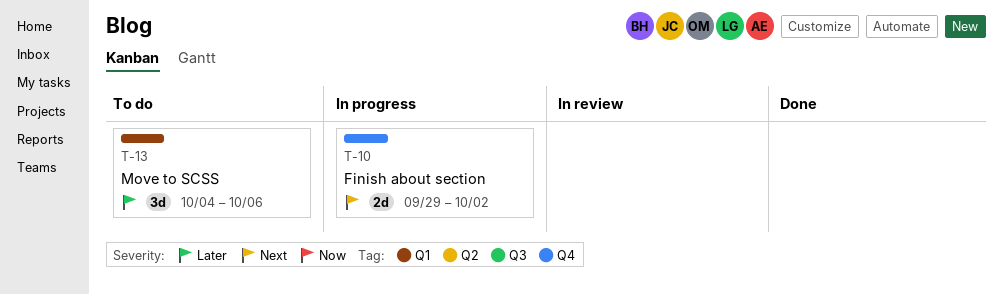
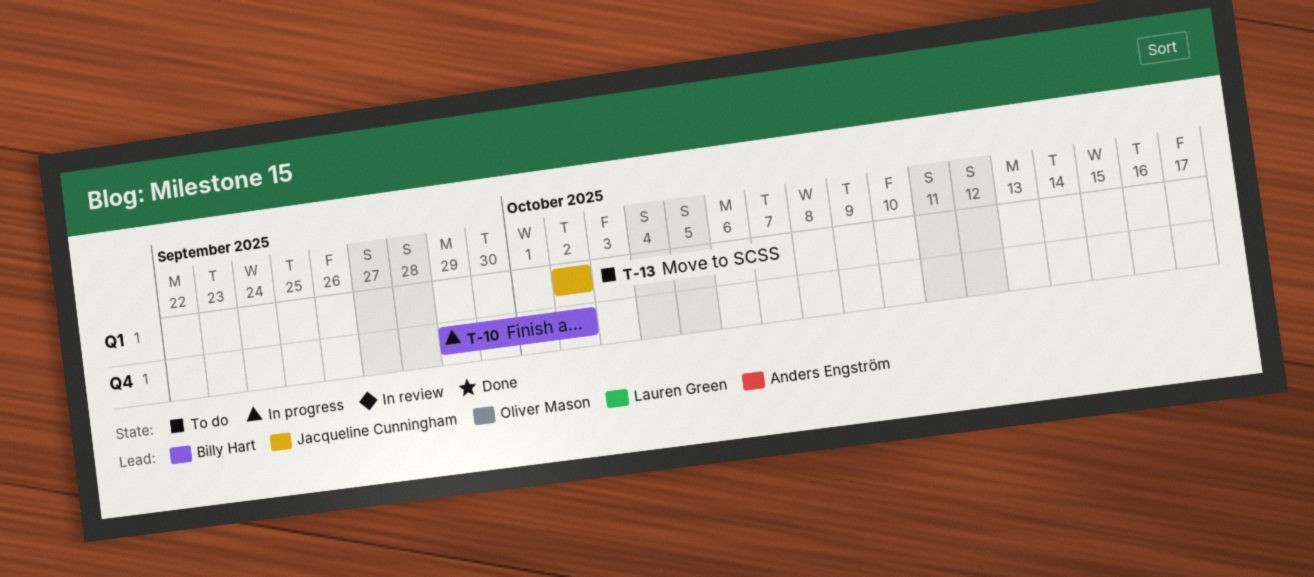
T-13, start: Oct 4 -> Oct 2
T-13, due: Oct 6 -> Oct 2

